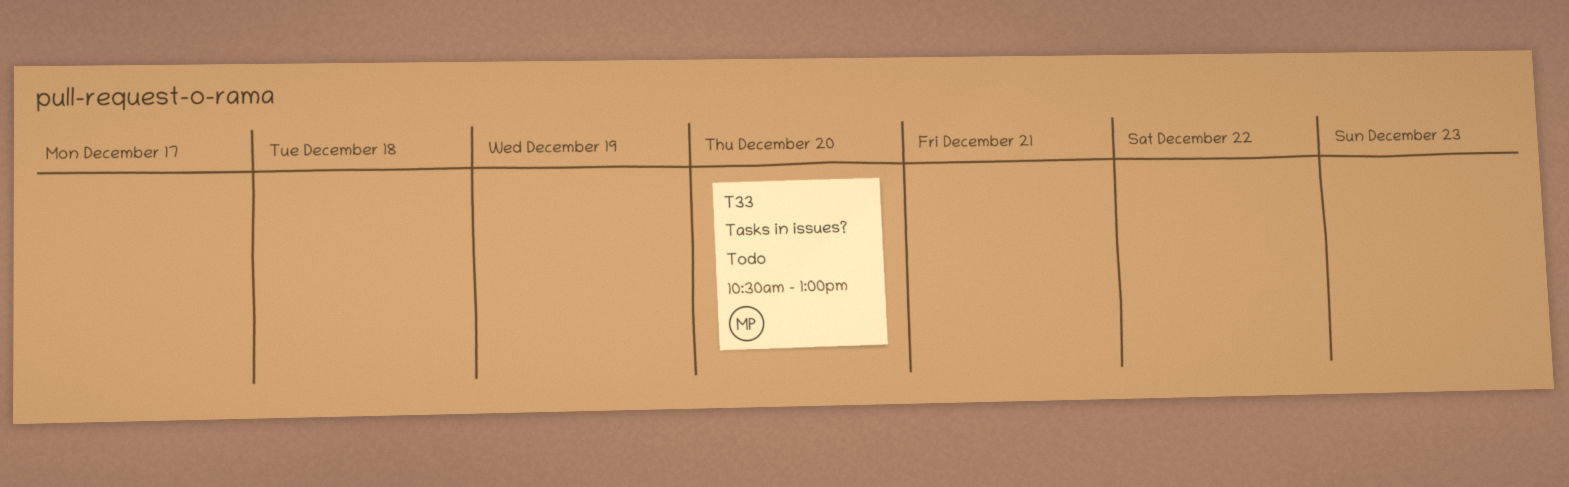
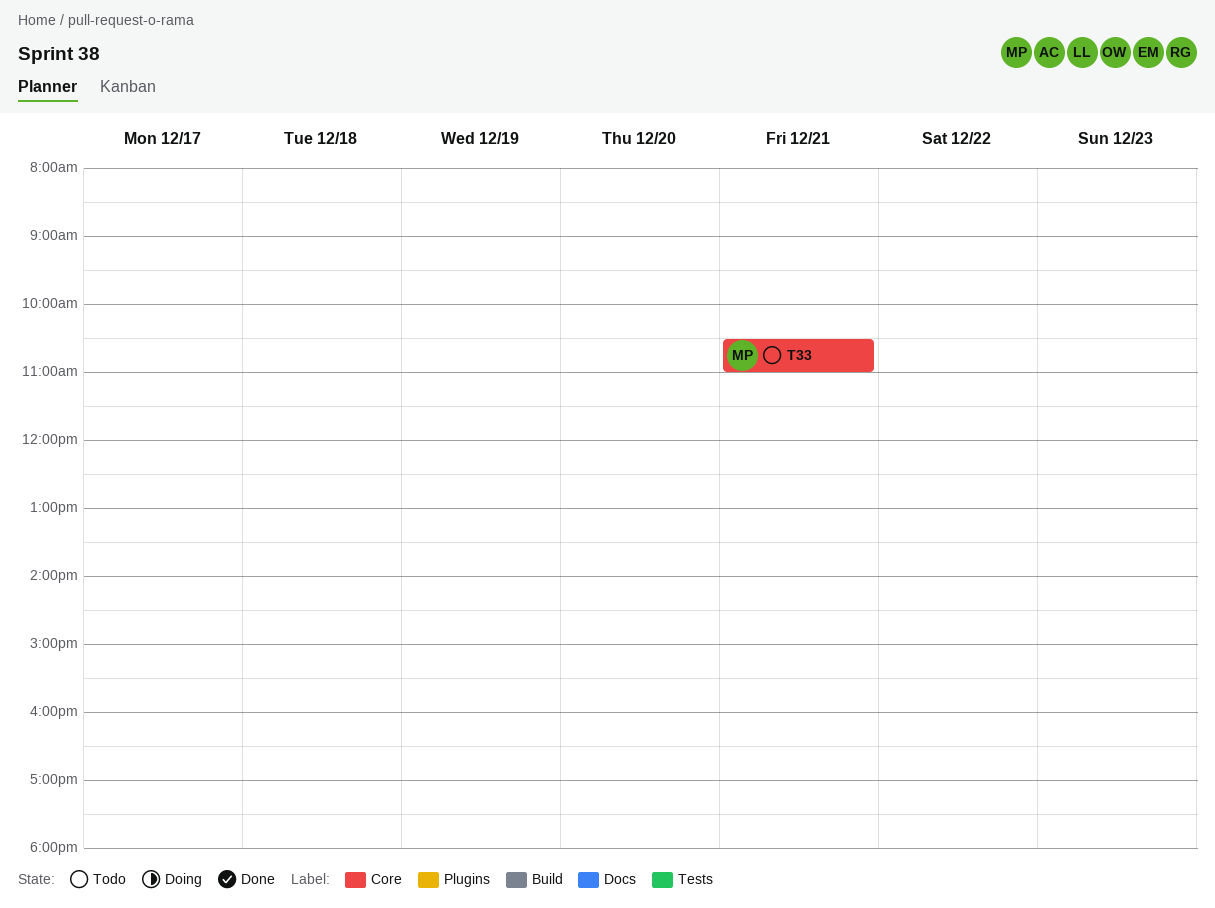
T33, day: Dec 20 -> Dec 21
T33, ends: 13:00 -> 11:00

